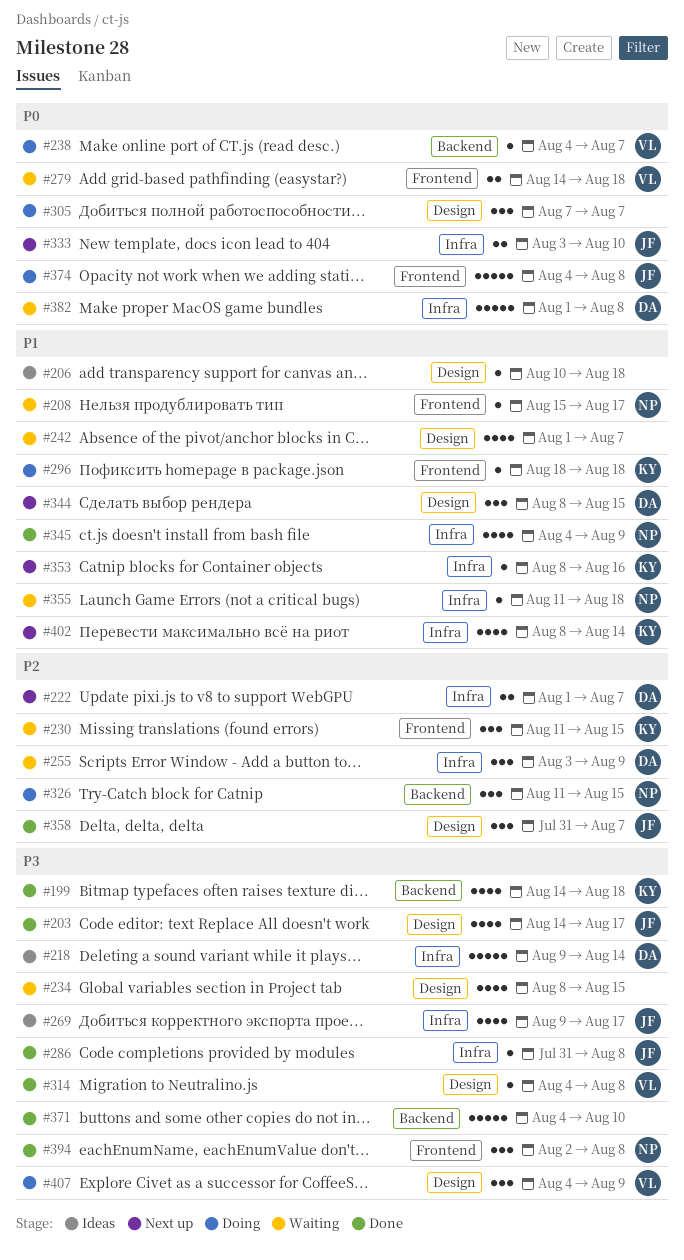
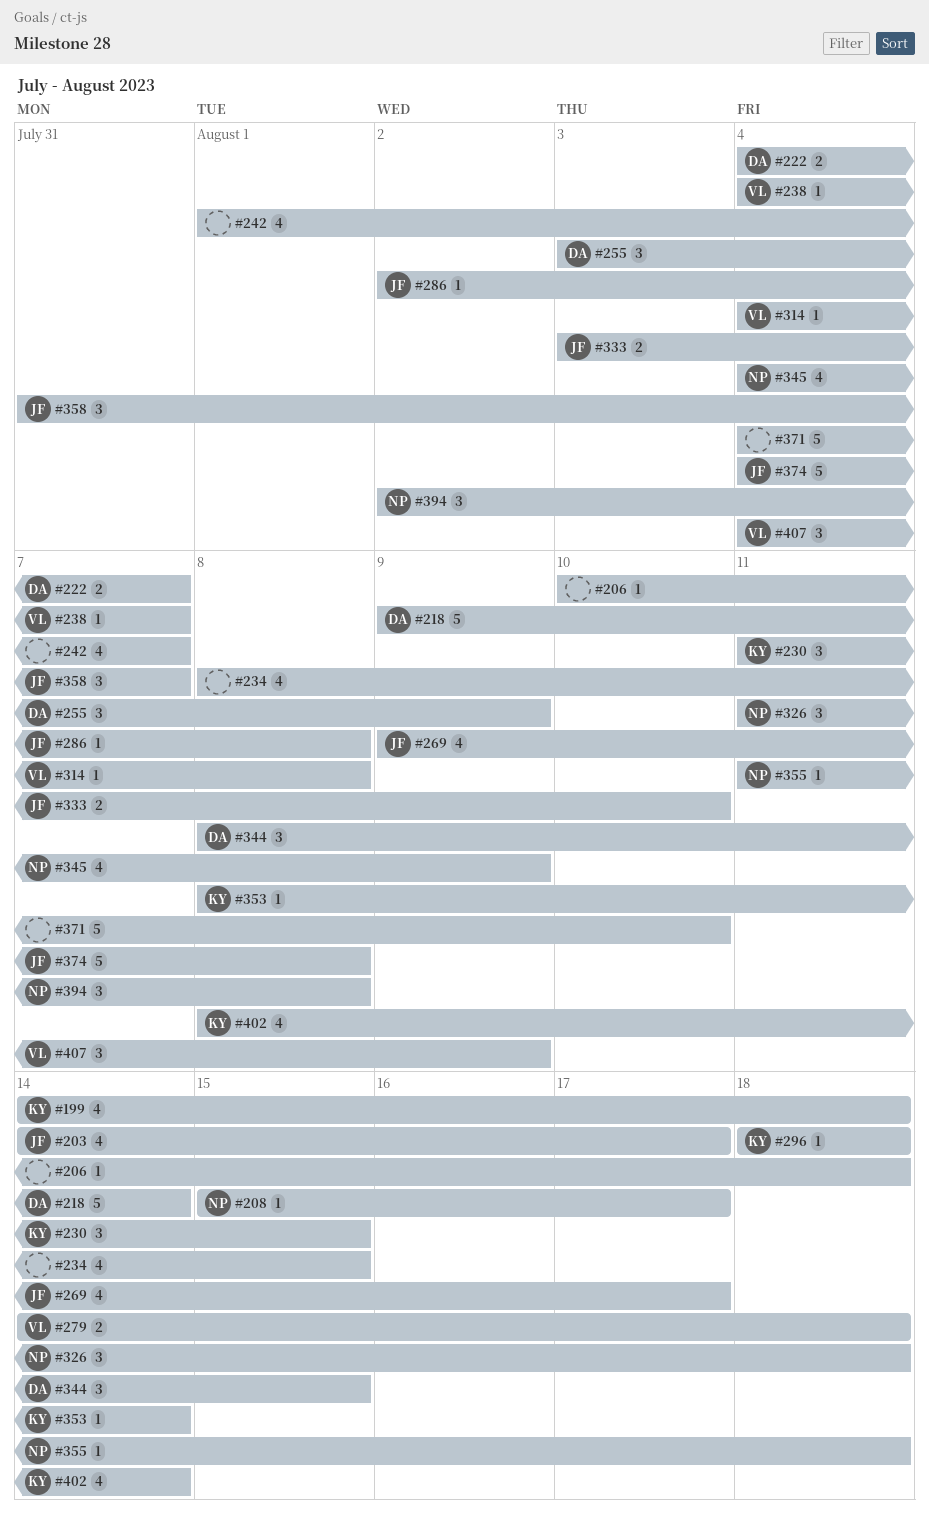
#222, start: Aug 1 -> Aug 4
#286, start: Jul 31 -> Aug 2
#305: present -> none
#326, due: Aug 15 -> Aug 18
#353, due: Aug 16 -> Aug 14
#382: present -> none

